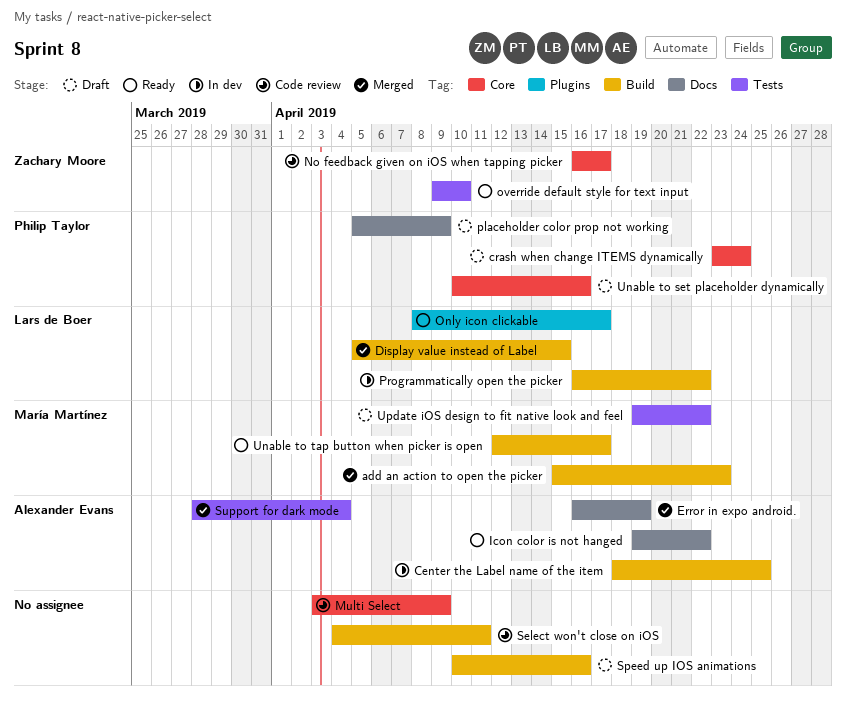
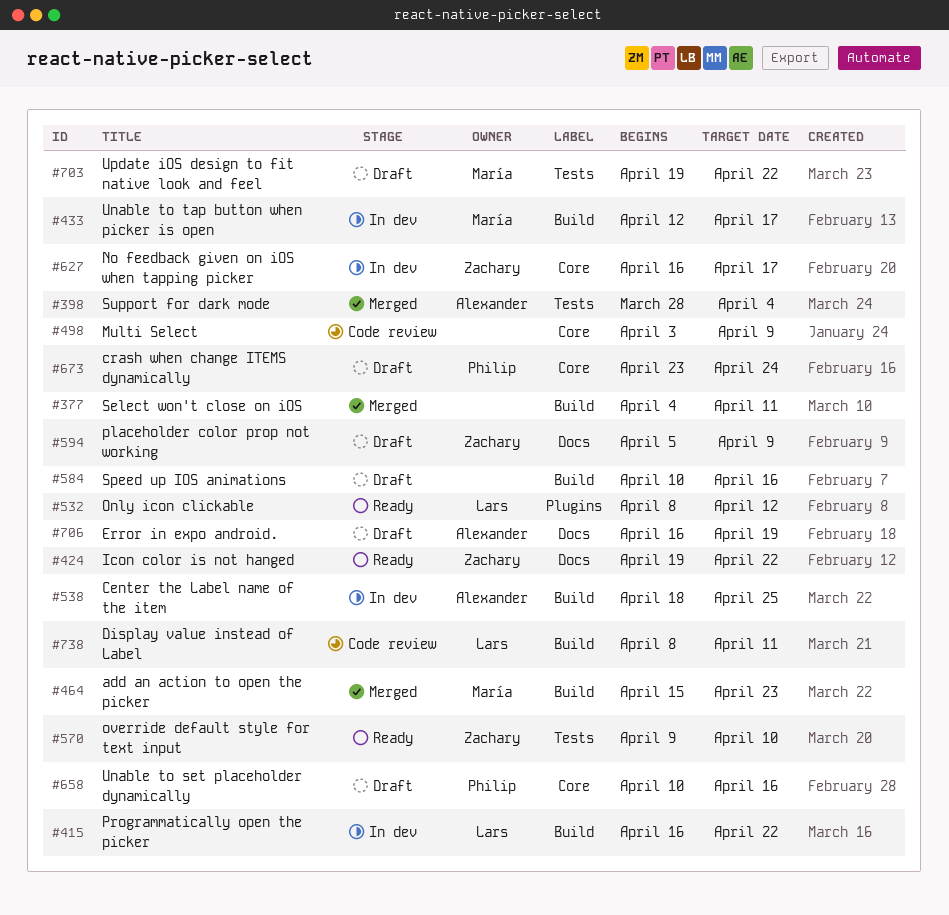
Display value instead of Label, status: Merged -> Code review
Display value instead of Label, start: Apr 5 -> Apr 8
Display value instead of Label, due: Apr 15 -> Apr 11
Error in expo android., status: Merged -> Draft
Icon color is not hanged, owner: Alexander Evans -> Zachary Moore
No feedback given on iOS when tapping picker, status: Code review -> In dev
Only icon clickable, due: Apr 17 -> Apr 12
placeholder color prop not working, owner: Philip Taylor -> Zachary Moore
Select won't close on iOS, status: Code review -> Merged
Unable to tap button when picker is open, status: Ready -> In dev

